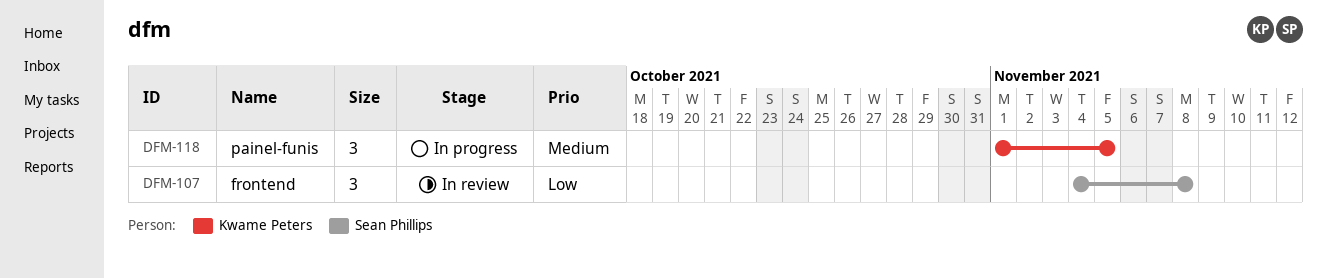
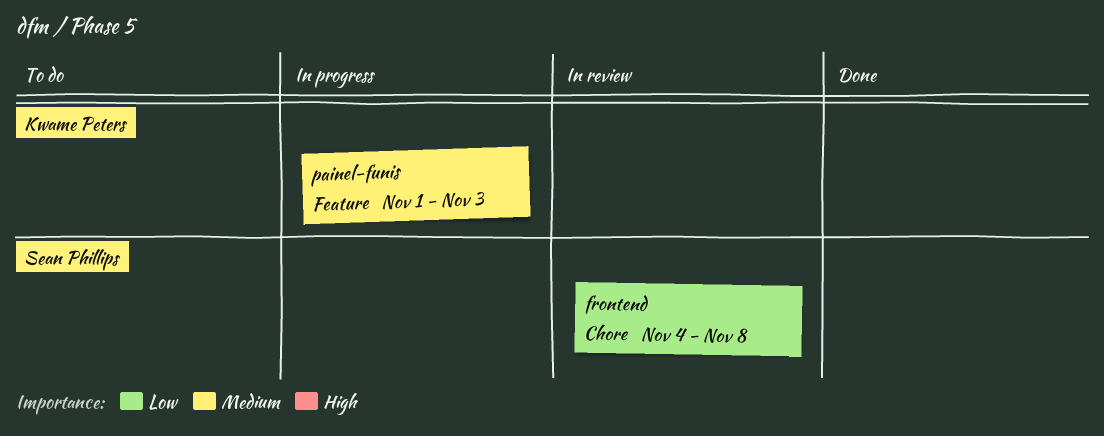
painel-funis, due: Nov 5 -> Nov 3

